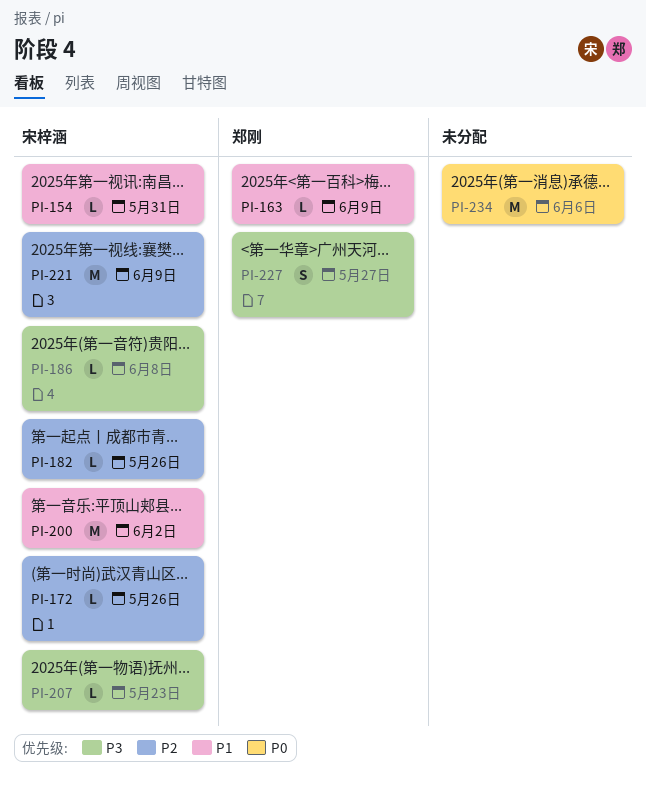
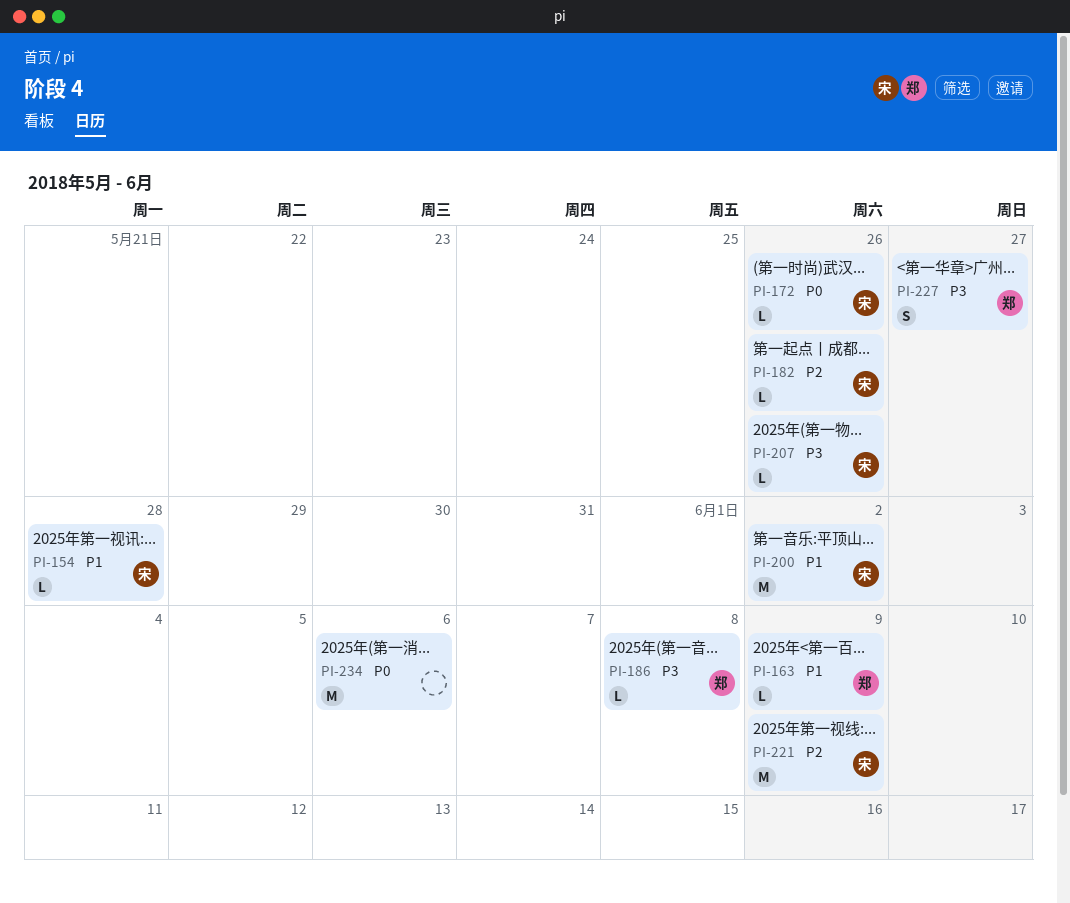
PI-154, due: May 31 -> May 28
PI-172, priority: P2 -> P0
PI-186, owner: 宋梓涵 -> 郑刚
PI-207, due: May 23 -> May 26

